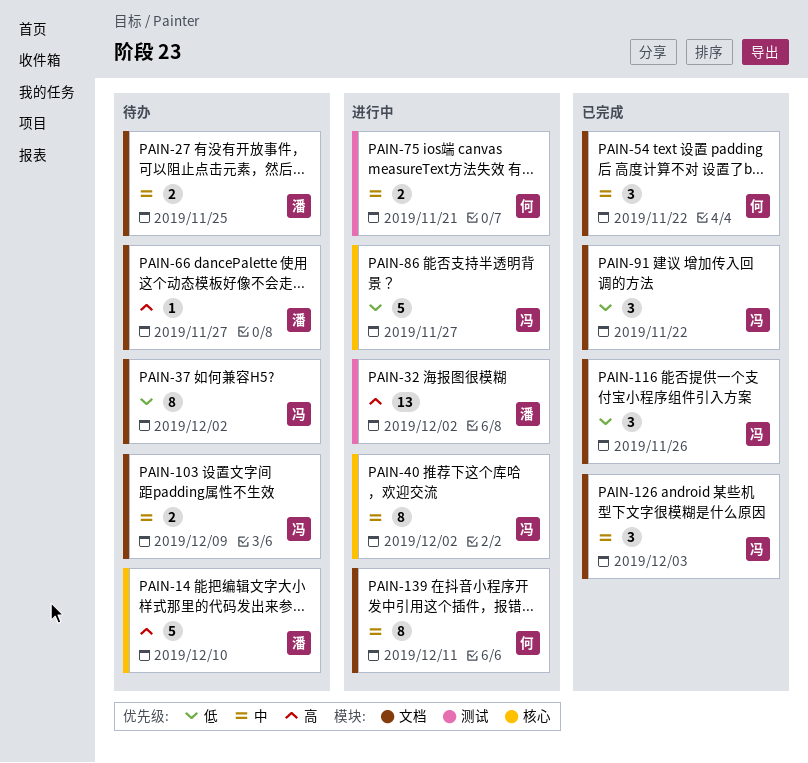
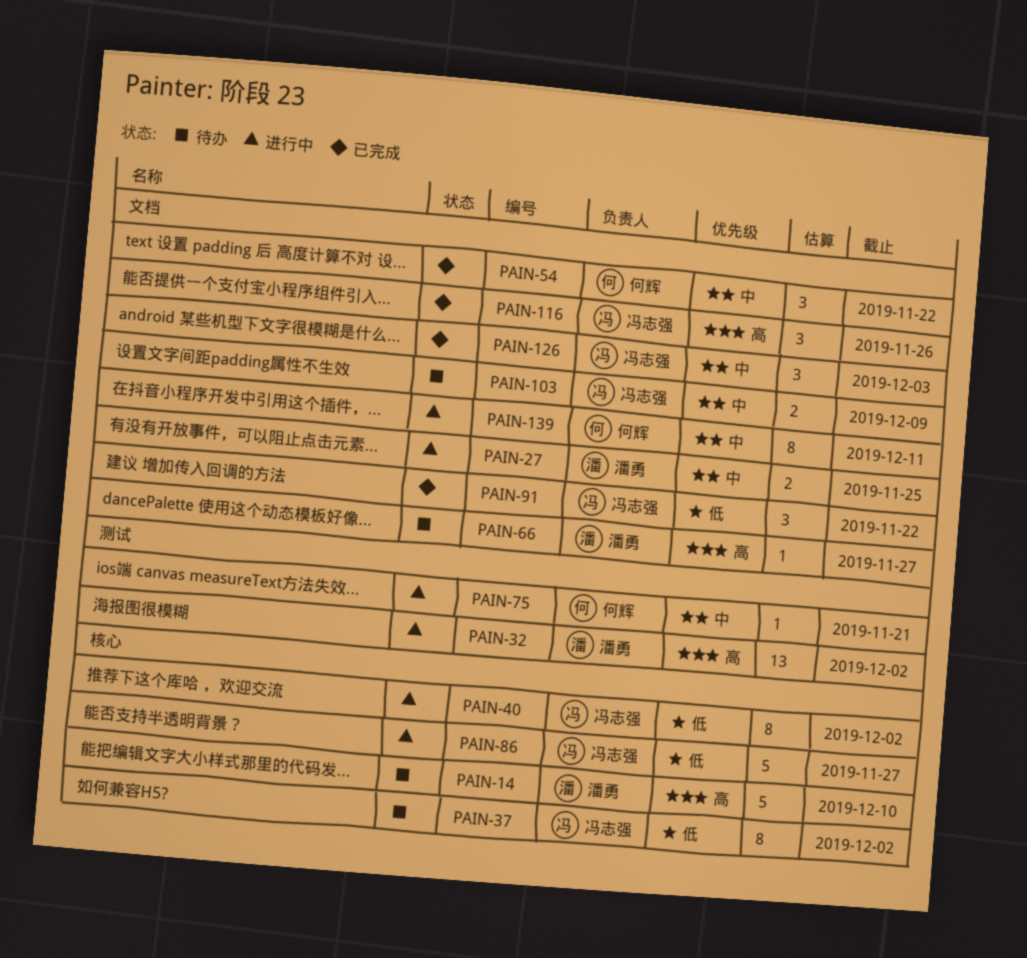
PAIN-27, status: 待办 -> 进行中
PAIN-37, label: 文档 -> 核心
PAIN-40, priority: 中 -> 低
PAIN-75, estimate: 2 -> 1
PAIN-116, priority: 低 -> 高

